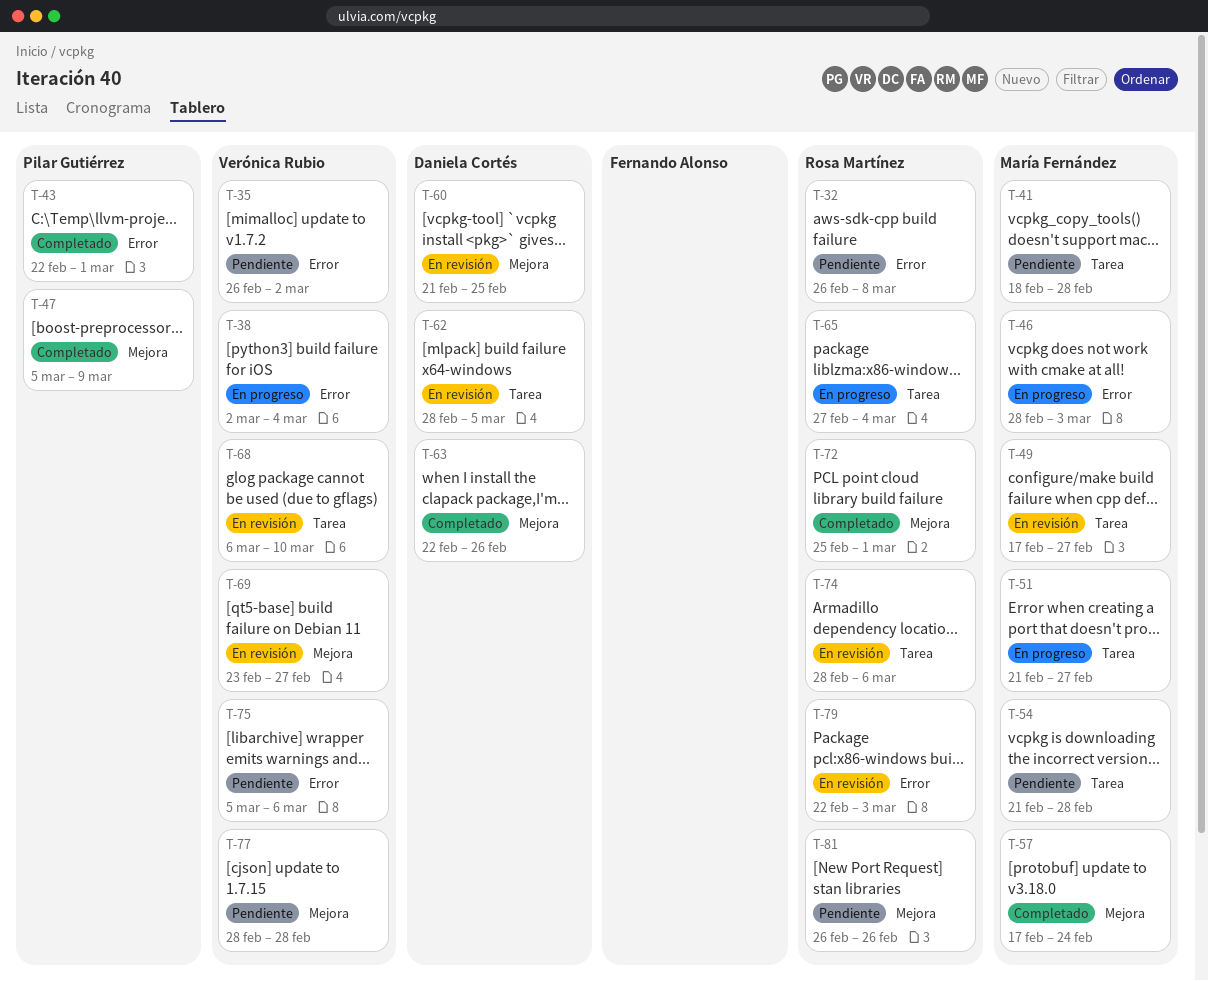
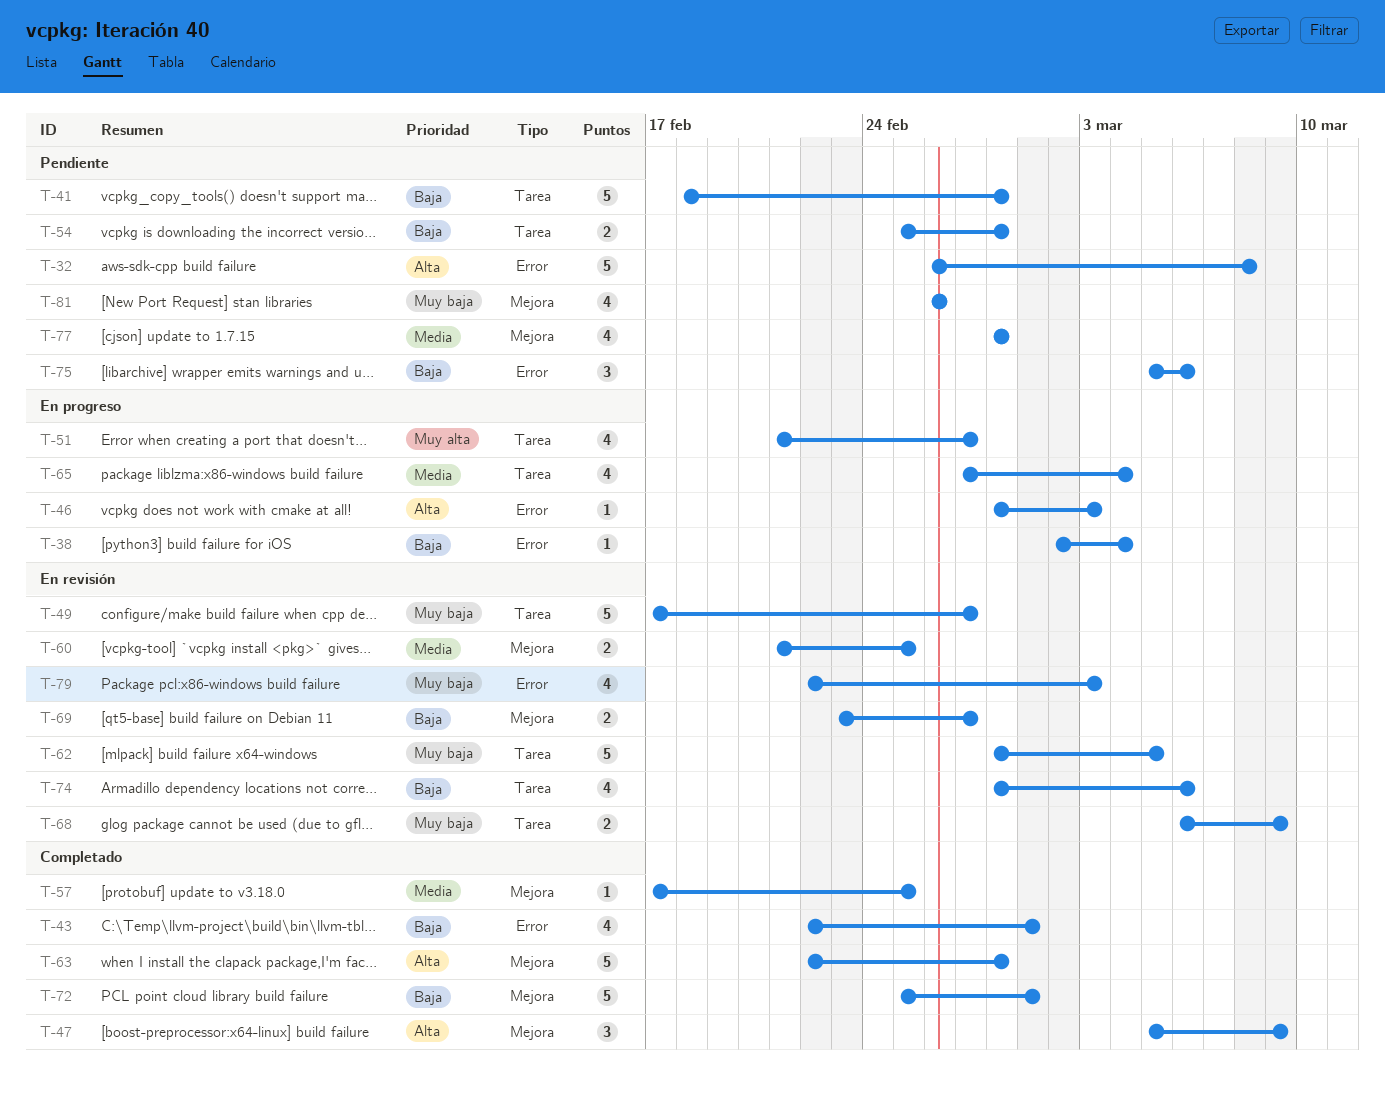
T-35: present -> none
T-54, start: Feb 21 -> Feb 25
T-57, due: Feb 24 -> Feb 25
T-63, due: Feb 26 -> Feb 28
T-68, due: Mar 10 -> Mar 9

